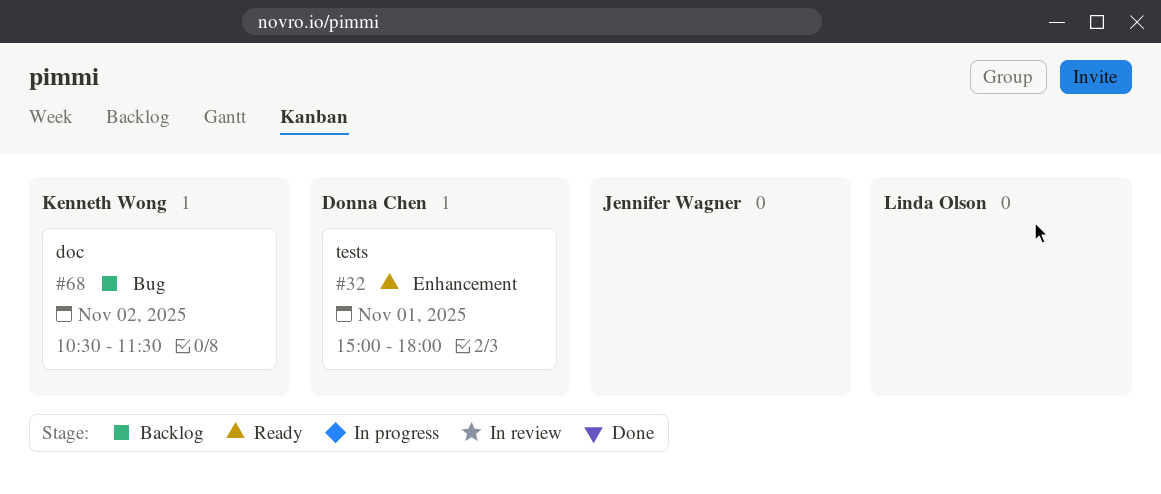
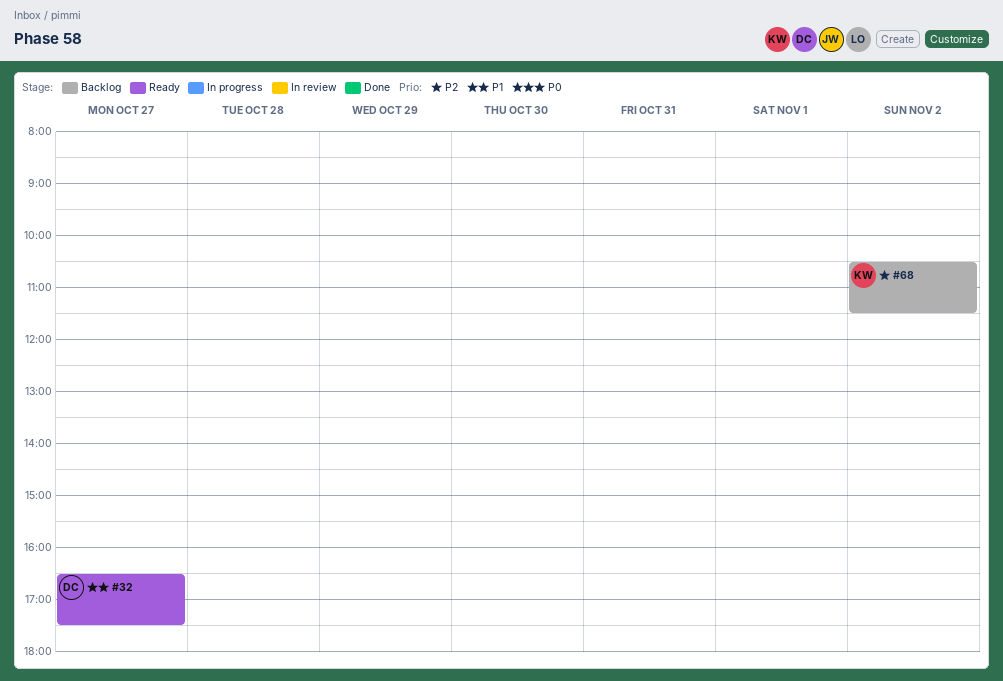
#32, day: Nov 1 -> Oct 27
#32, begins: 15:00 -> 16:30
#32, ends: 18:00 -> 17:30

